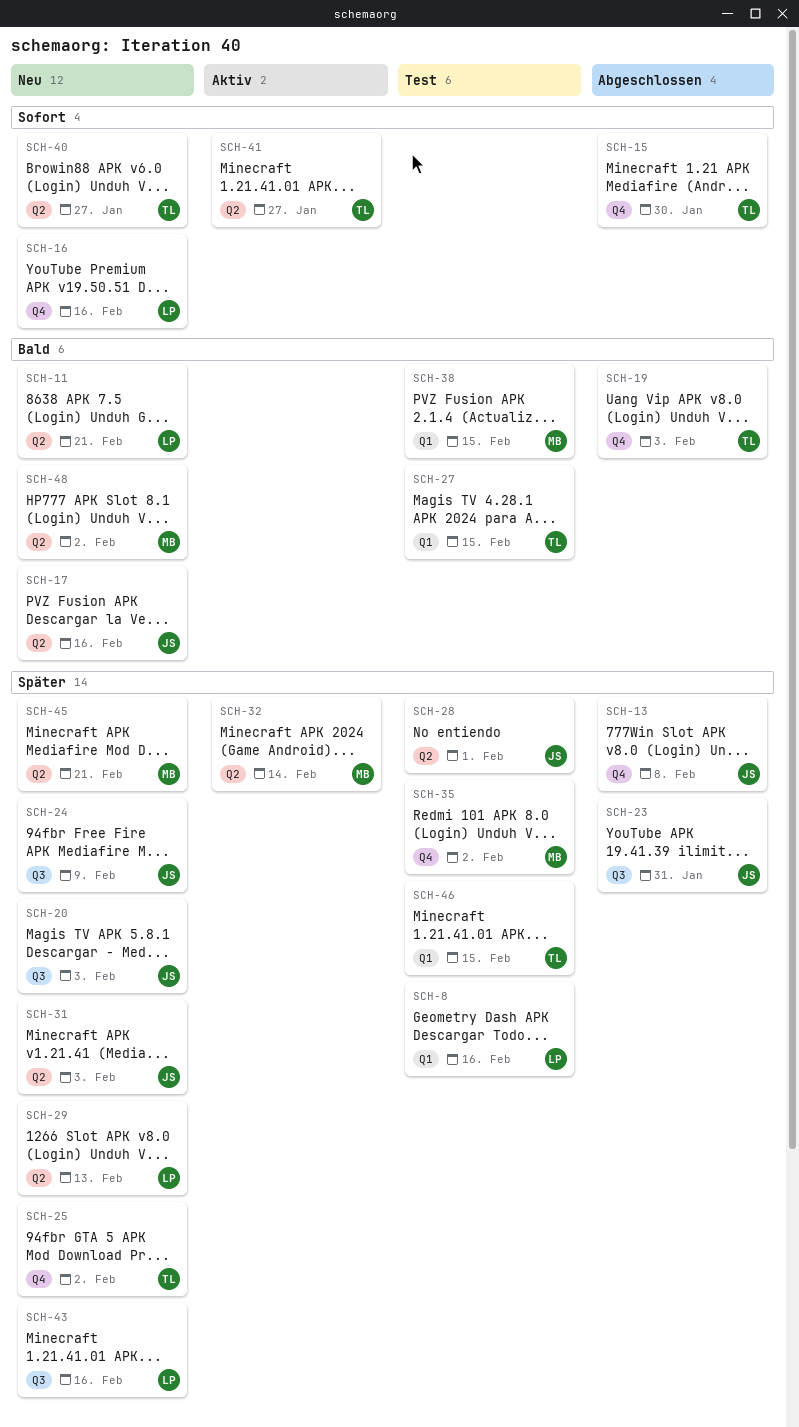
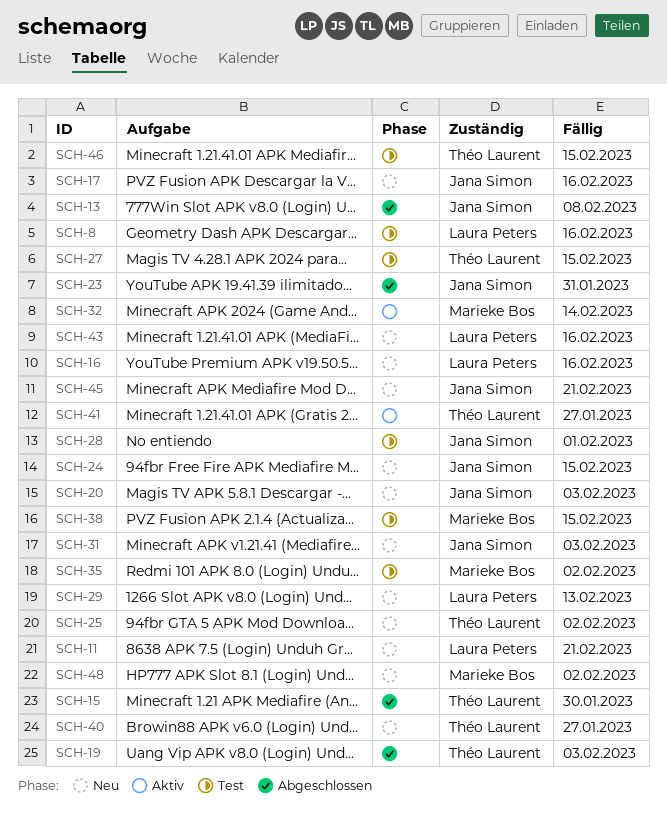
SCH-24, due: Feb 9 -> Feb 15
SCH-45, owner: Marieke Bos -> Jana Simon

